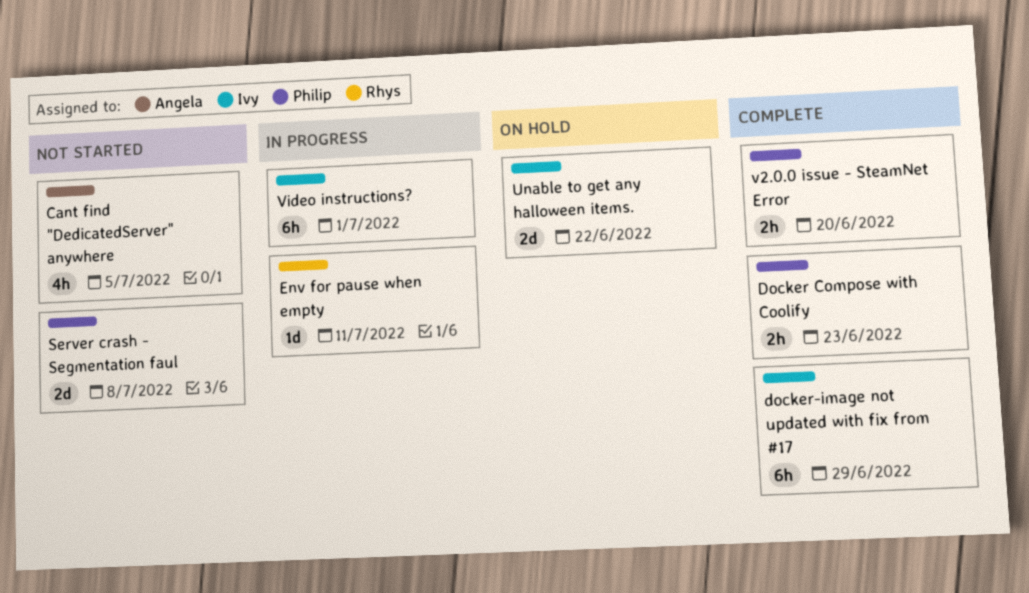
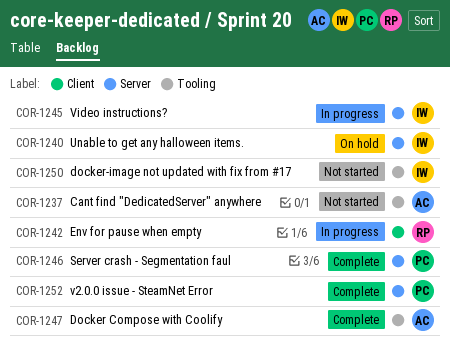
Docker Compose with Coolify, owner: Philip -> Angela
docker-image not updated with fix from #17, status: Complete -> Not started
Server crash - Segmentation faul, status: Not started -> Complete

